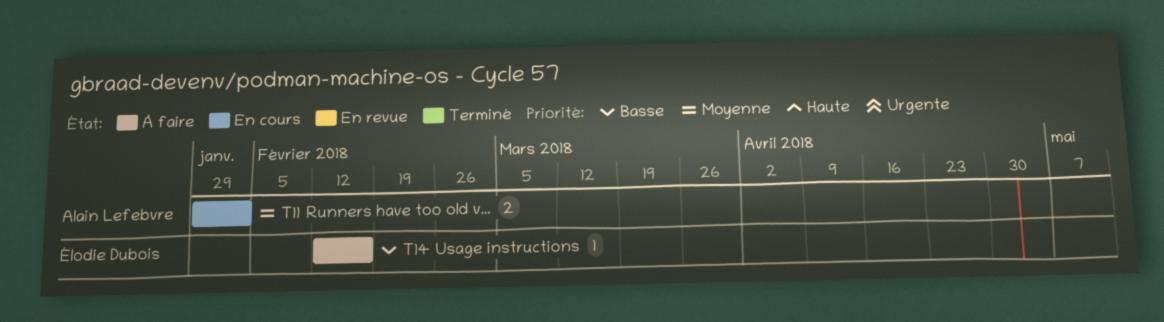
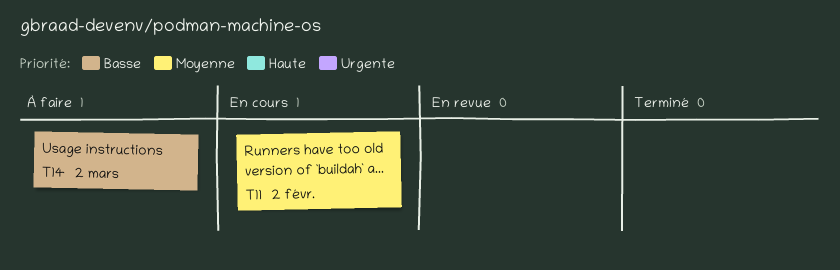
T14, due: Feb 16 -> Mar 2

